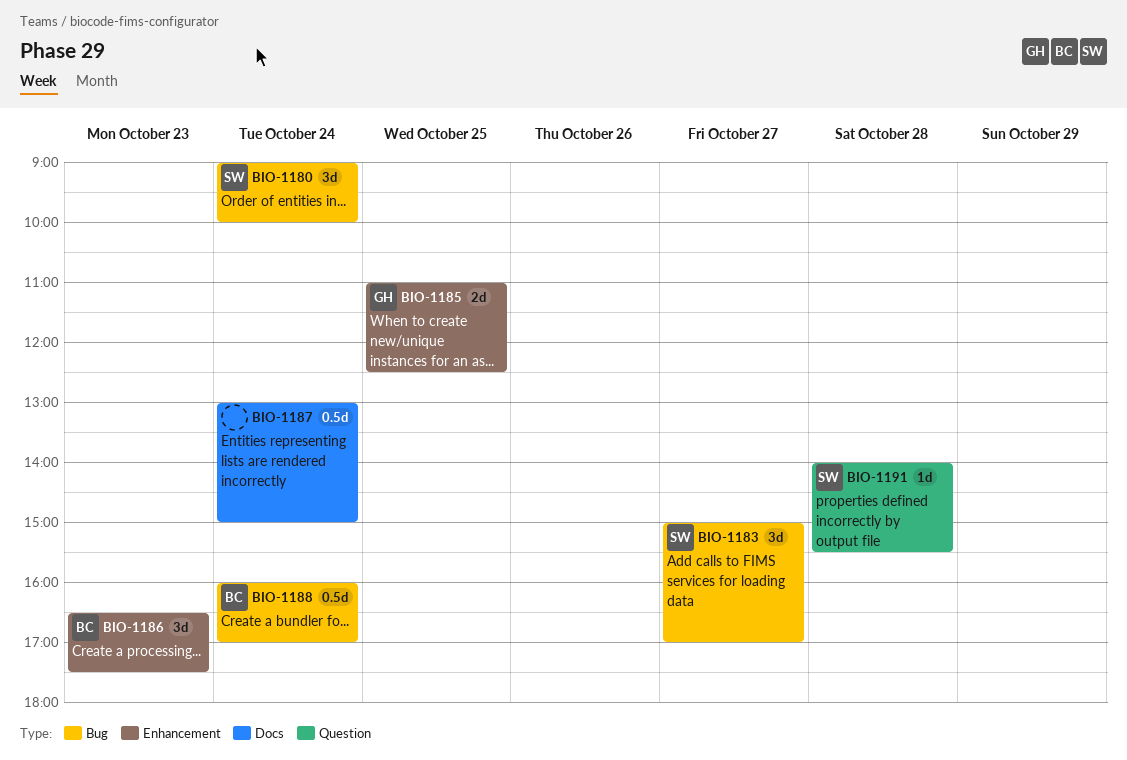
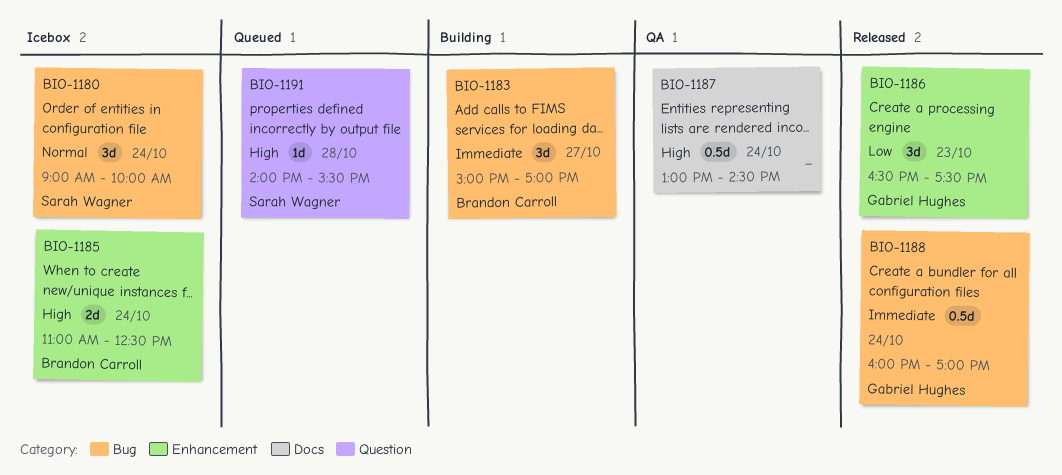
BIO-1183, owner: Sarah Wagner -> Brandon Carroll
BIO-1185, owner: Gabriel Hughes -> Brandon Carroll
BIO-1185, day: Oct 25 -> Oct 24
BIO-1186, owner: Brandon Carroll -> Gabriel Hughes
BIO-1187, ends: 15:00 -> 14:30
BIO-1188, owner: Brandon Carroll -> Gabriel Hughes

